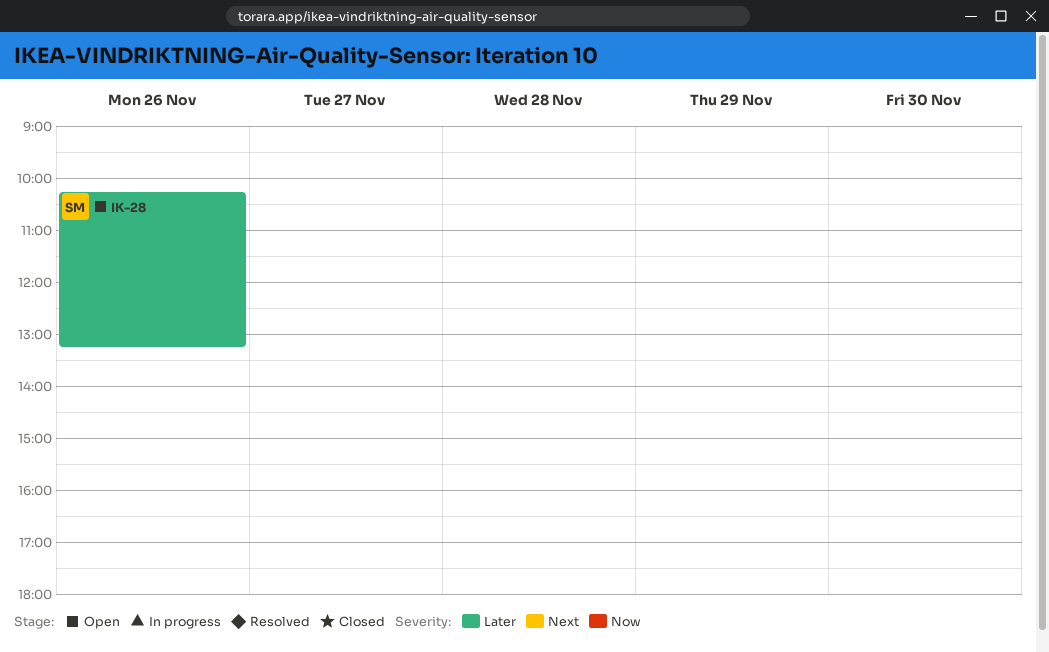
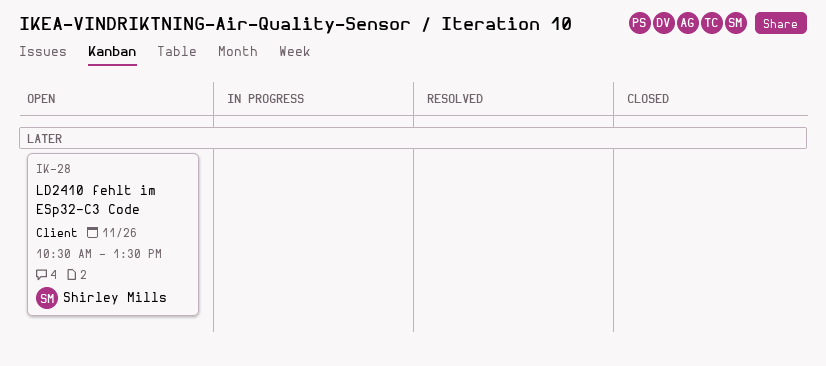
IK-28, begins: 10:15 -> 10:30
IK-28, ends: 13:15 -> 13:30

